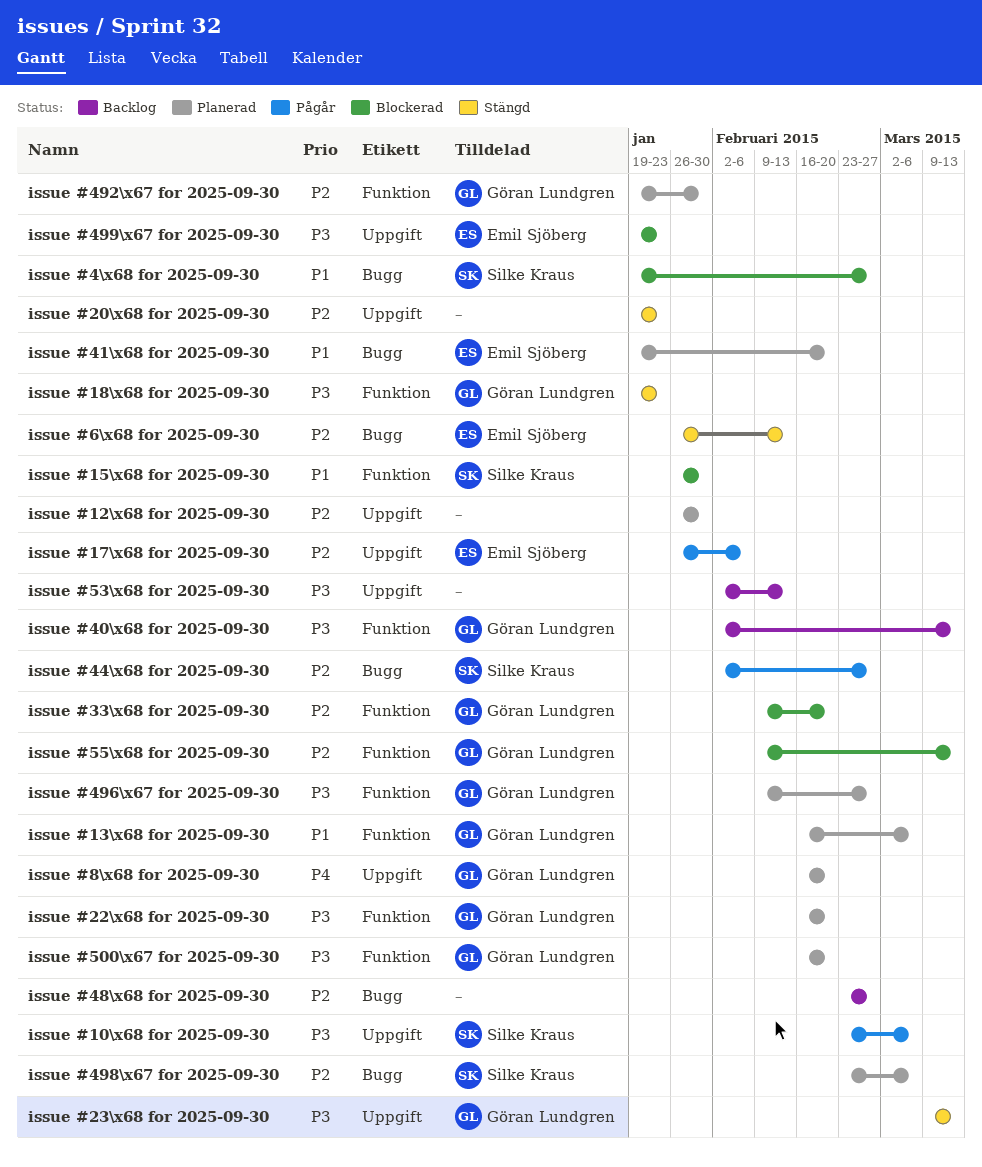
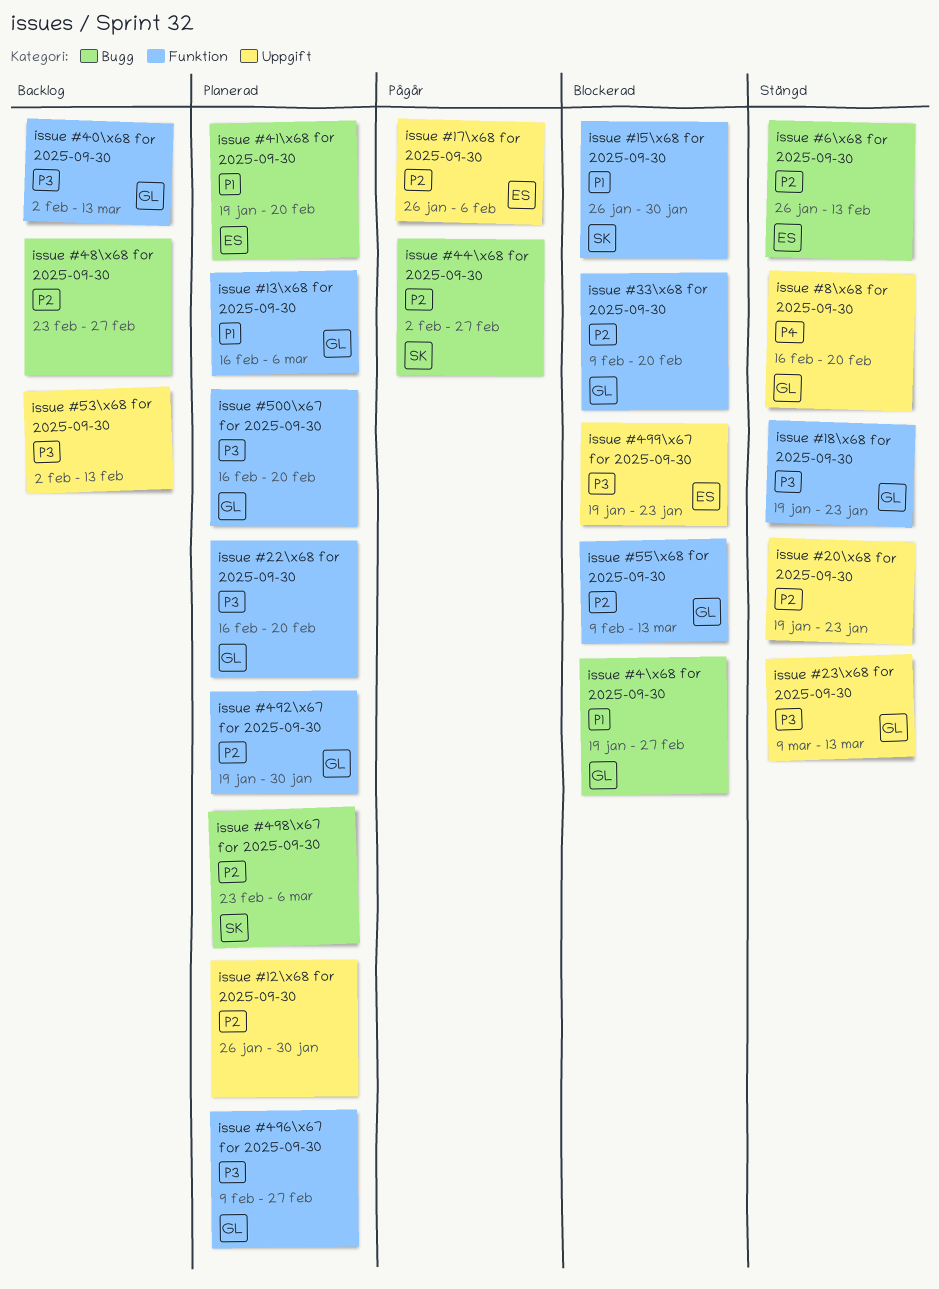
issue #10\x68 for 2025-09-30: present -> none
issue #4\x68 for 2025-09-30, owner: Silke Kraus -> Göran Lundgren
issue #8\x68 for 2025-09-30, status: Planerad -> Stängd

